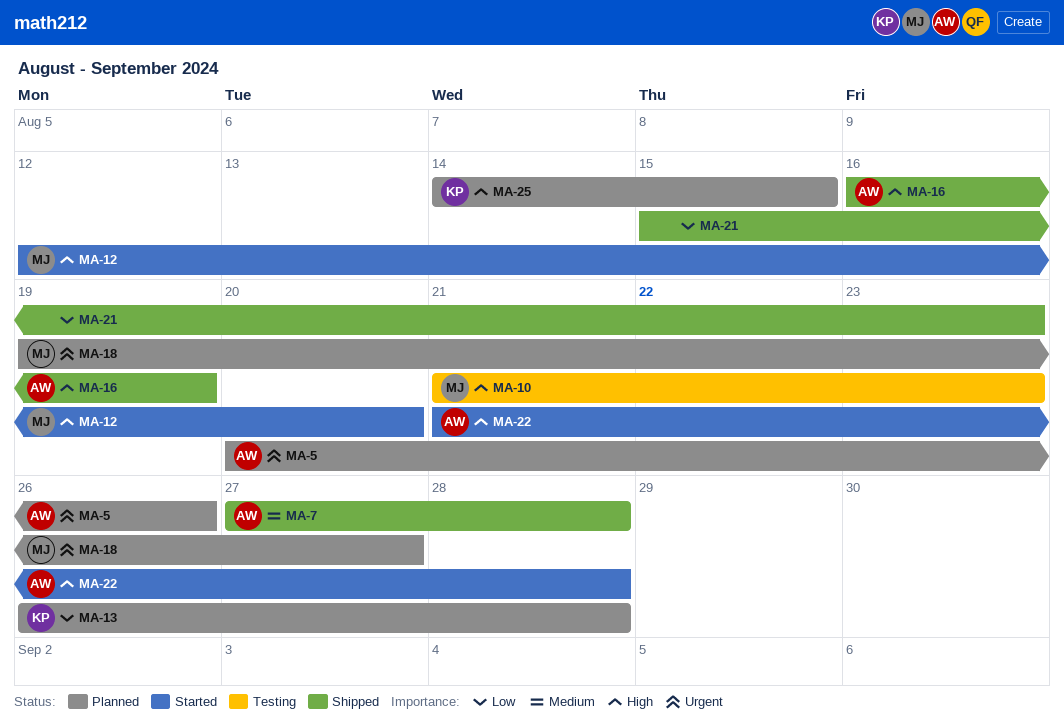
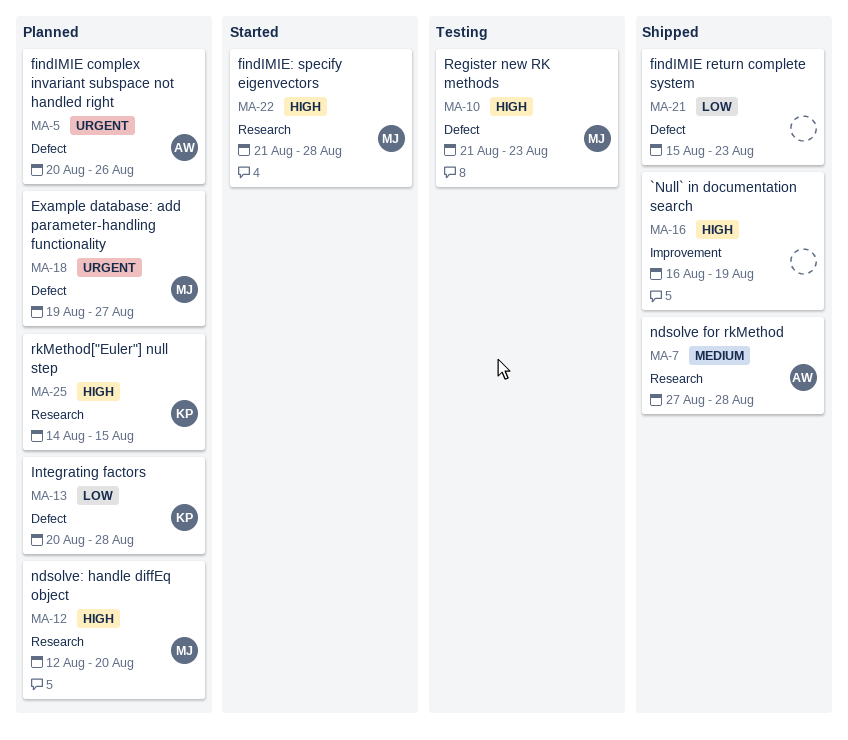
MA-12, status: Started -> Planned
MA-13, start: Aug 26 -> Aug 20
MA-16, owner: AW -> none
MA-22, owner: AW -> MJ

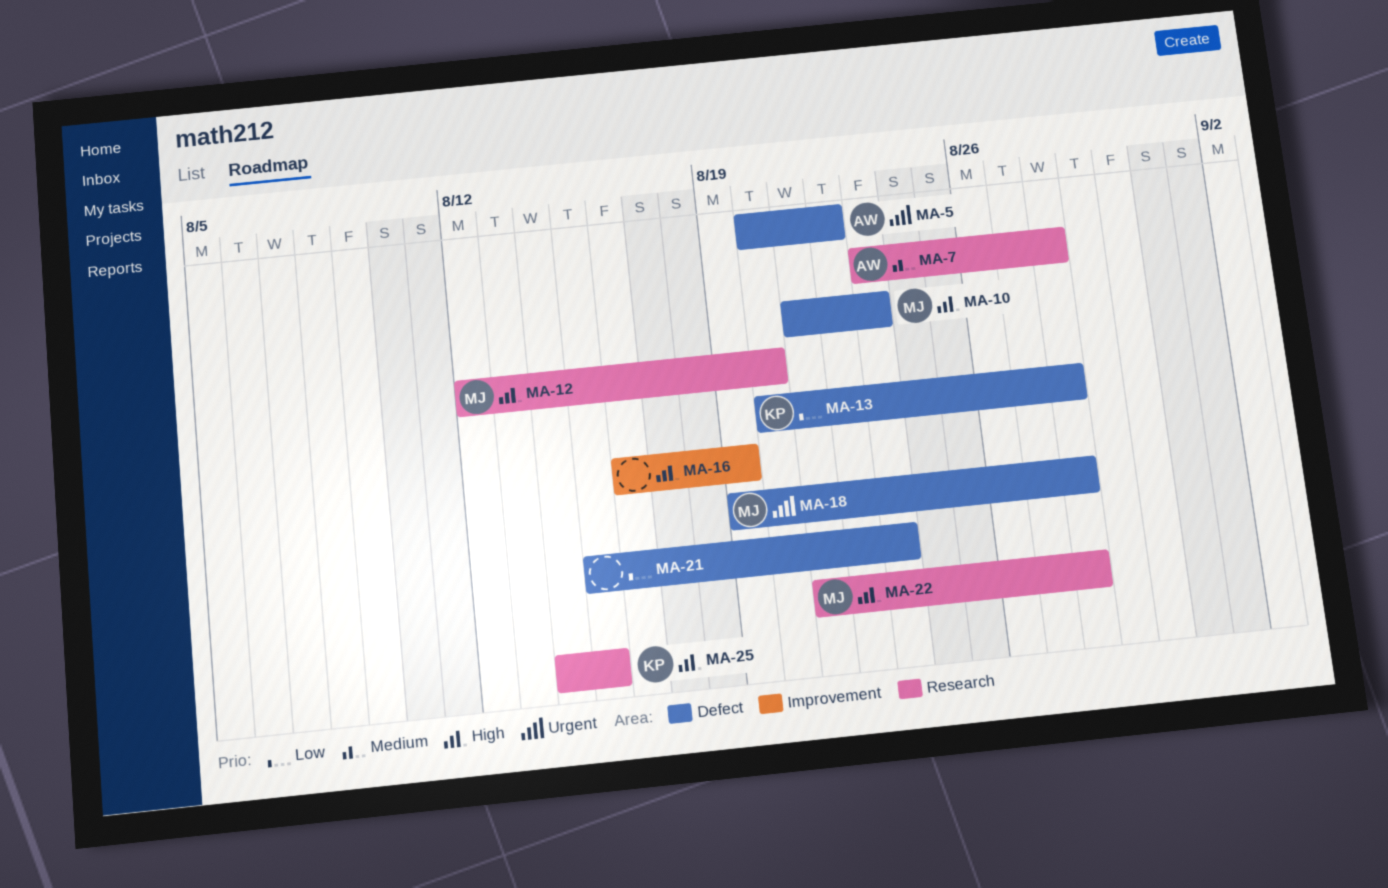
MA-5, due: Aug 26 -> Aug 22
MA-7, start: Aug 27 -> Aug 23
MA-18, due: Aug 27 -> Aug 28

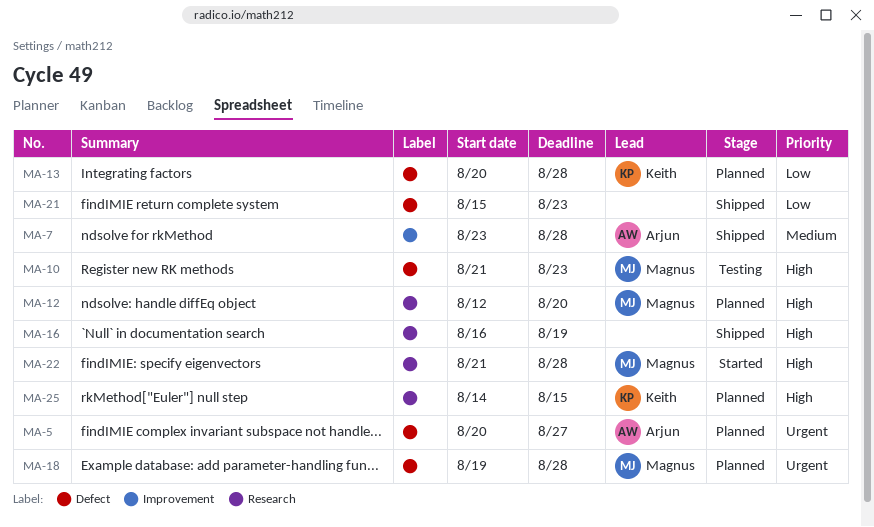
MA-5, due: Aug 22 -> Aug 27
MA-7, label: Research -> Improvement
MA-16, label: Improvement -> Research

